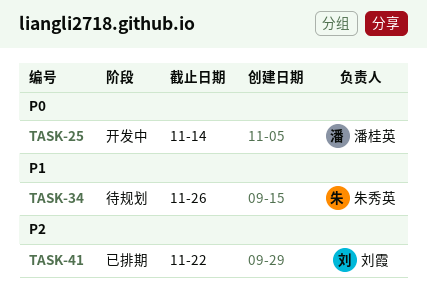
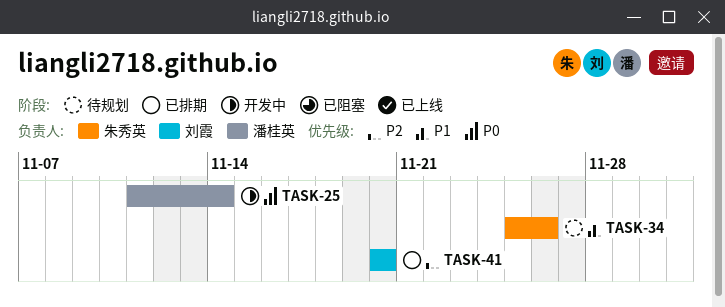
TASK-41, due: Nov 22 -> Nov 20

